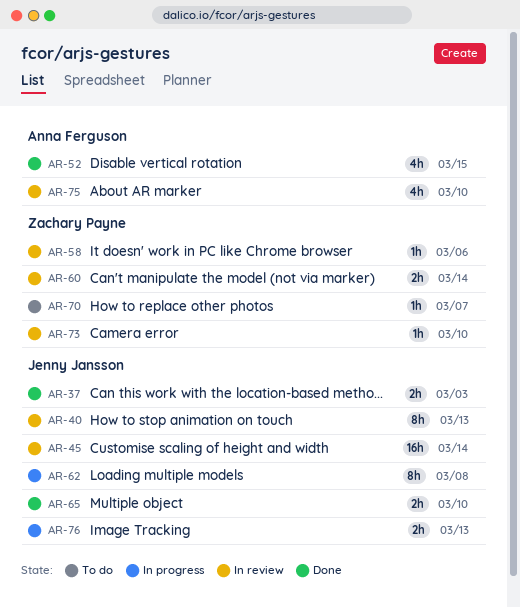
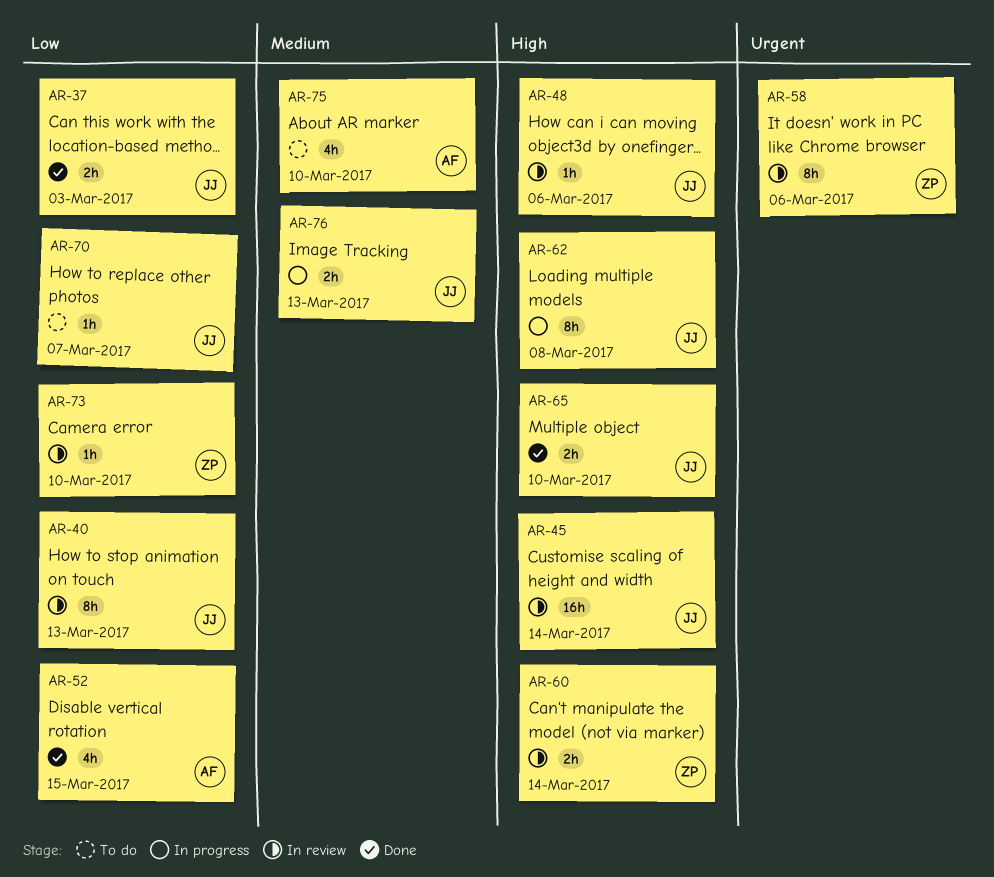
AR-48: none -> present
AR-58, estimate: 1h -> 8h
AR-70, owner: Zachary Payne -> Jenny Jansson
AR-75, status: In review -> To do

